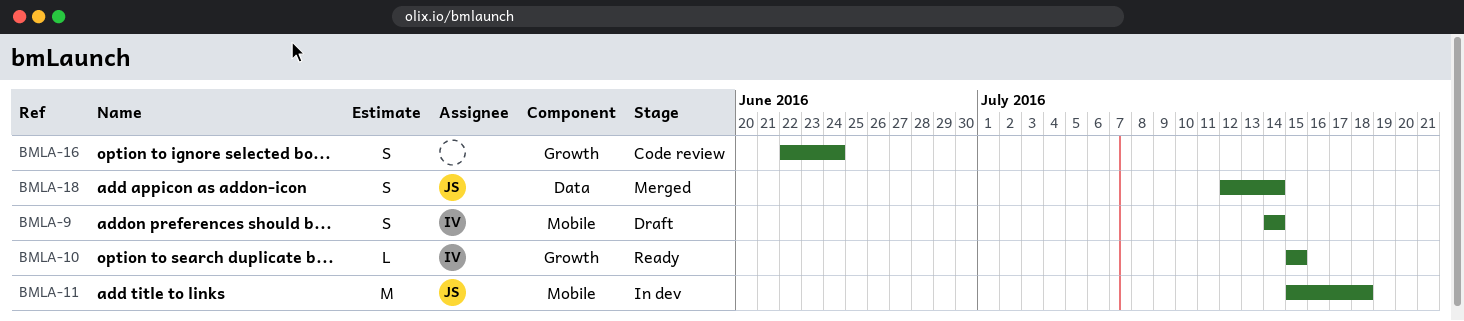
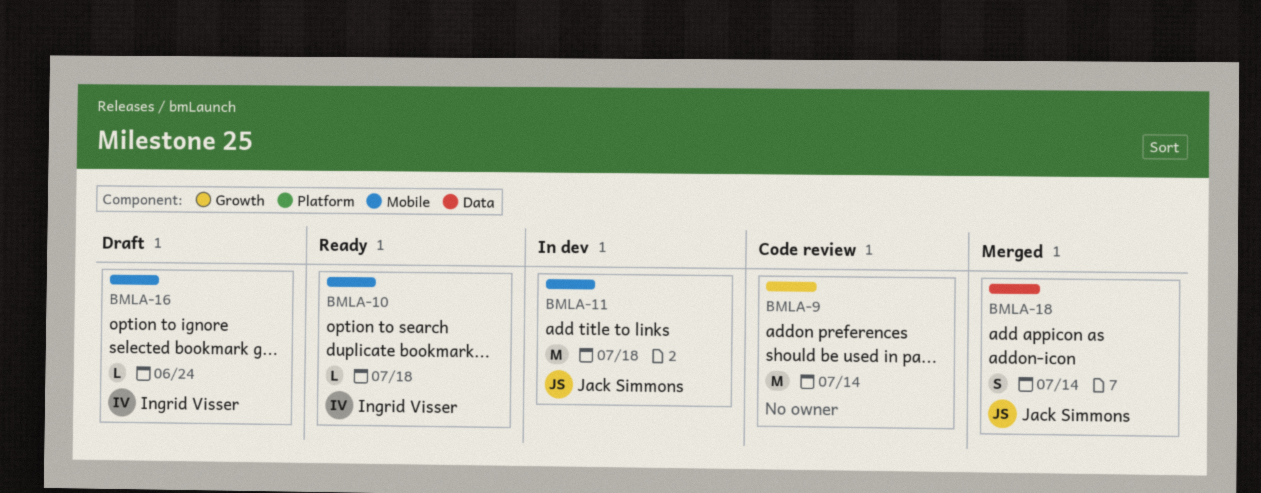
BMLA-9, status: Draft -> Code review
BMLA-9, owner: Ingrid Visser -> none
BMLA-9, label: Mobile -> Growth
BMLA-9, estimate: S -> M
BMLA-10, label: Growth -> Mobile
BMLA-10, due: Jul 15 -> Jul 18
BMLA-16, status: Code review -> Draft
BMLA-16, owner: none -> Ingrid Visser
BMLA-16, label: Growth -> Mobile
BMLA-16, estimate: S -> L

